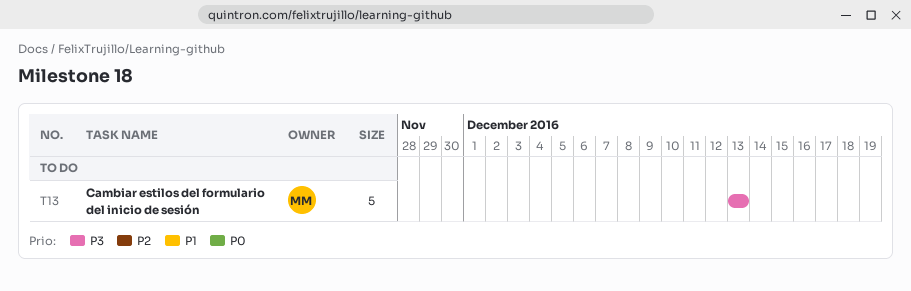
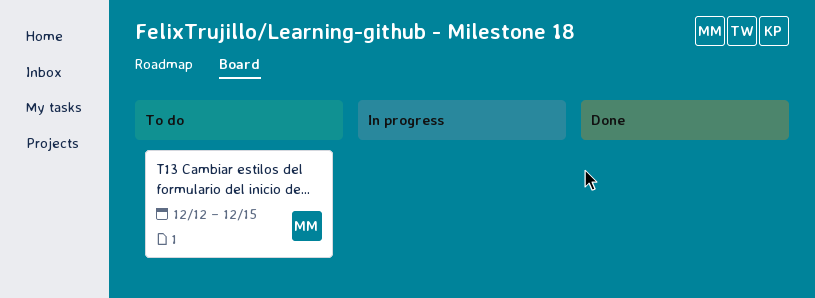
T13, start: Dec 13 -> Dec 12
T13, due: Dec 13 -> Dec 15

